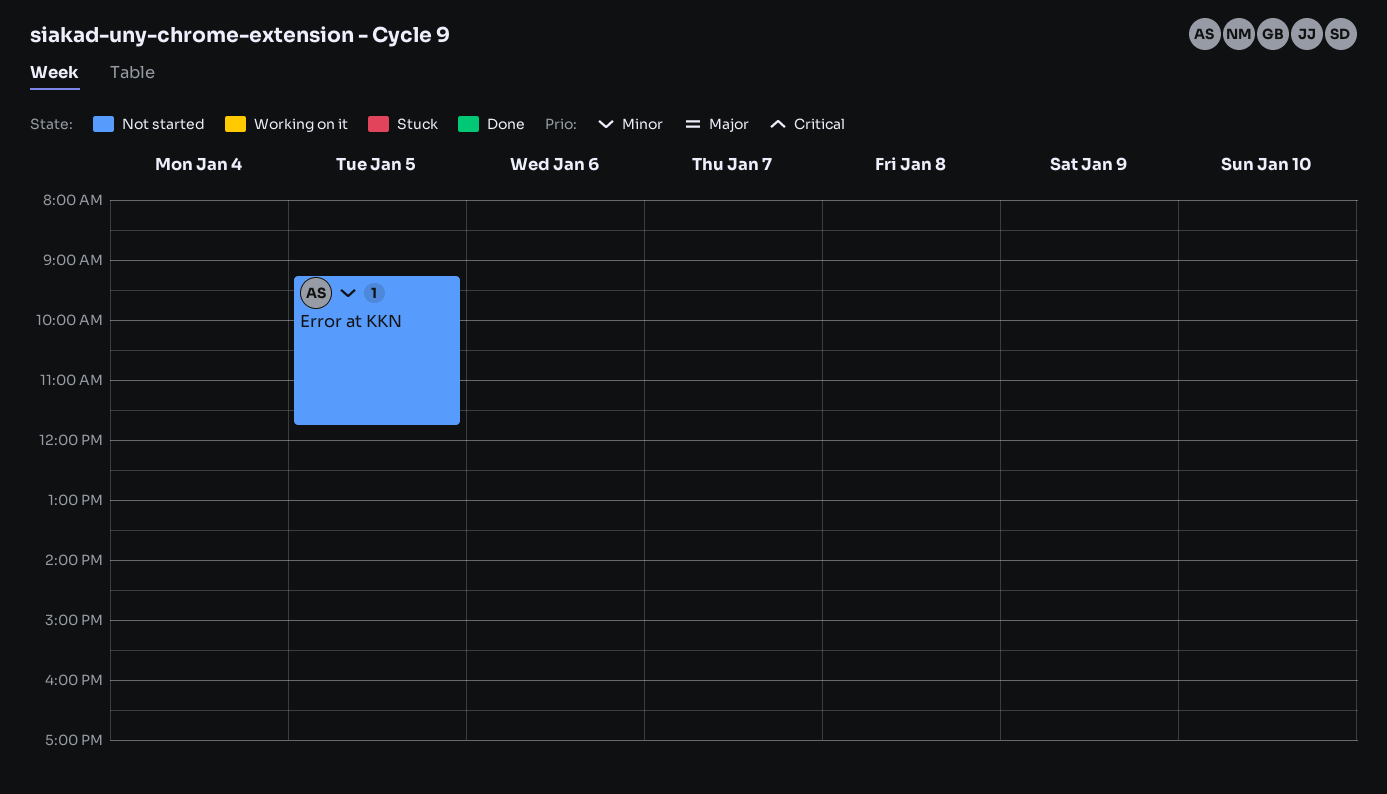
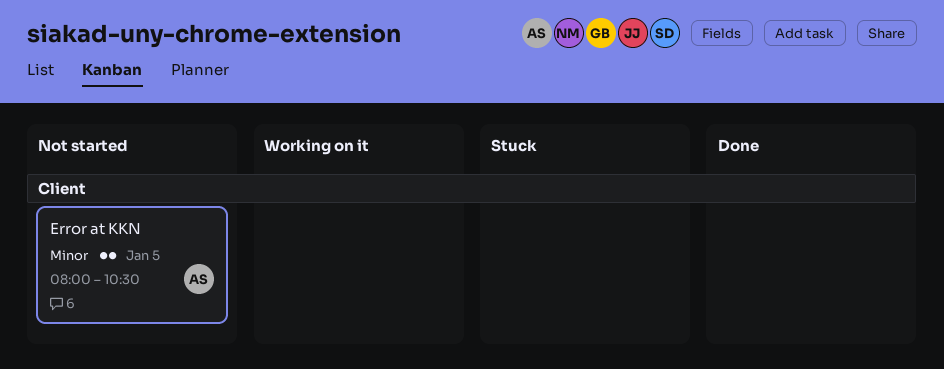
Error at KKN, estimate: 1 -> 2
Error at KKN, begins: 09:15 -> 08:00
Error at KKN, ends: 11:45 -> 10:30

